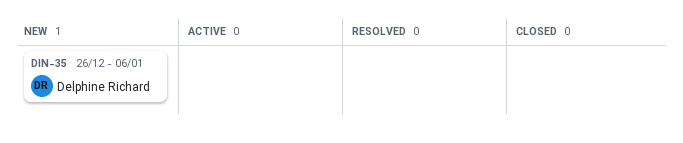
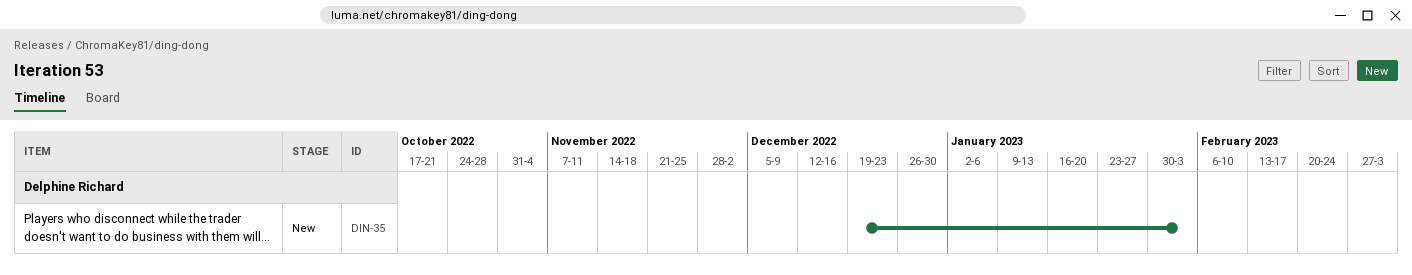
DIN-35, start: Dec 26 -> Dec 19
DIN-35, due: Jan 6 -> Feb 3

